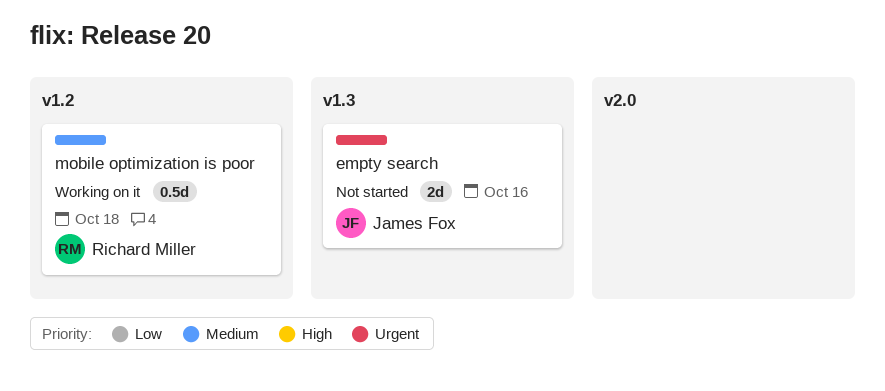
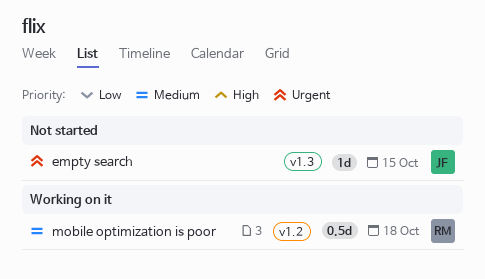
empty search, estimate: 2d -> 1d
empty search, due: Oct 16 -> Oct 15

